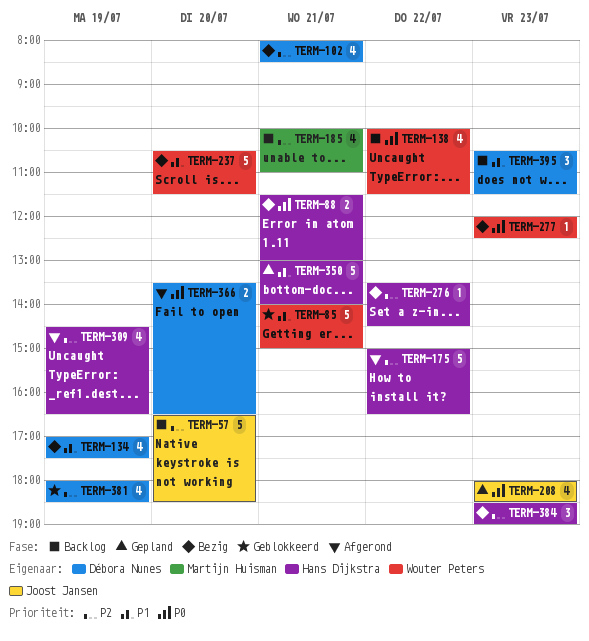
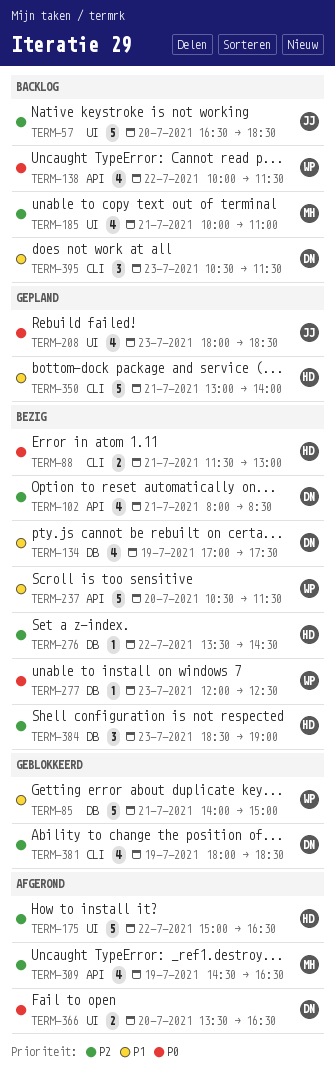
TERM-309, owner: Hans Dijkstra -> Martijn Huisman

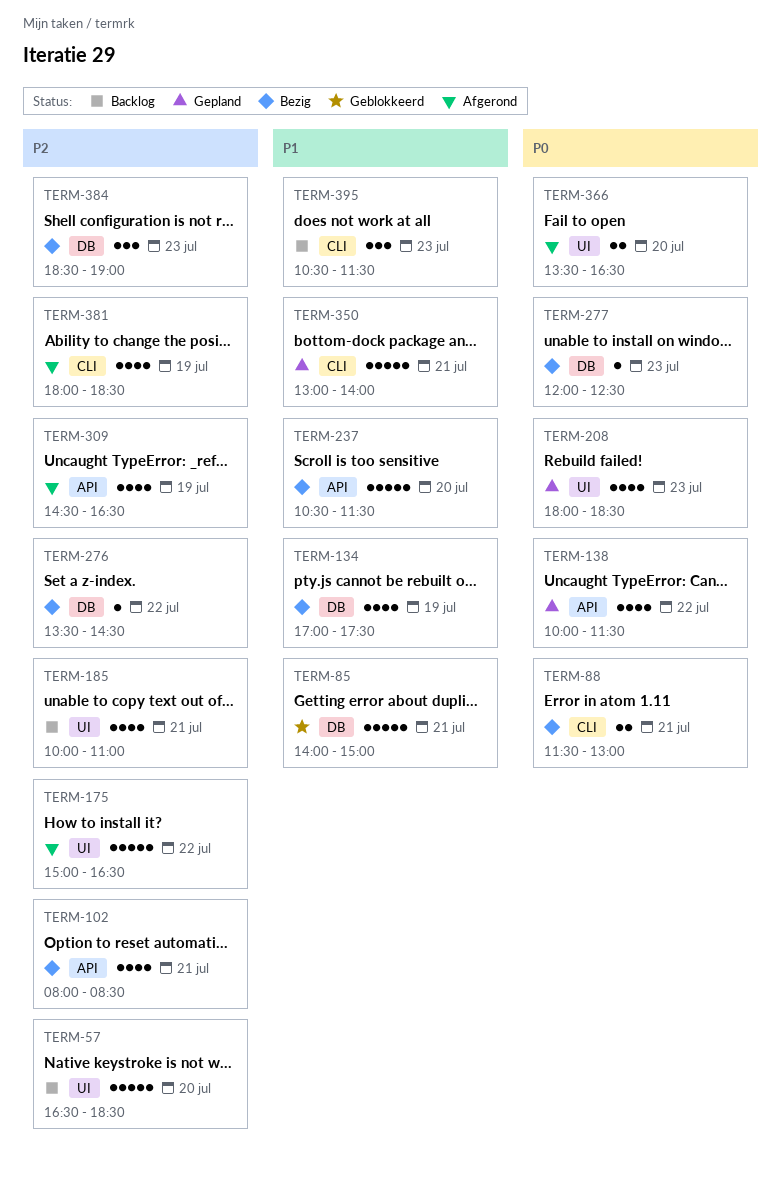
TERM-138, status: Backlog -> Gepland
TERM-381, status: Geblokkeerd -> Afgerond

